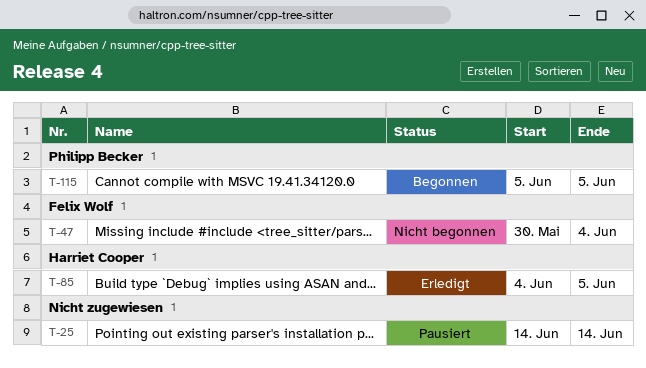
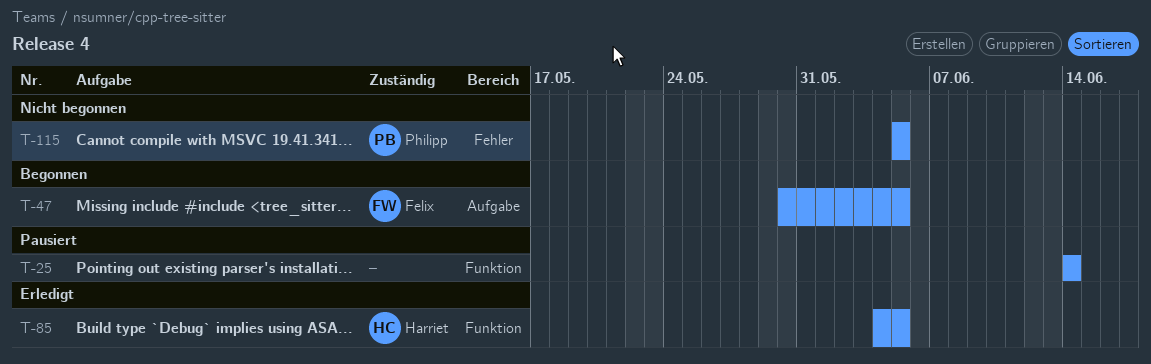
T-47, status: Nicht begonnen -> Begonnen
T-47, due: Jun 4 -> Jun 5
T-115, status: Begonnen -> Nicht begonnen

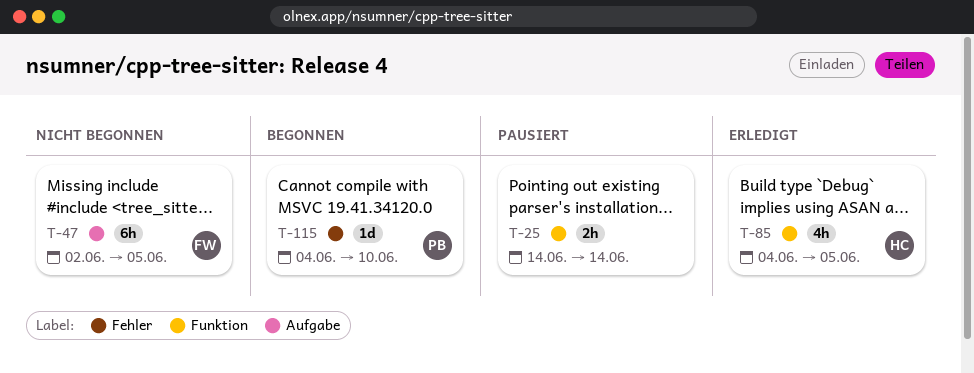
T-47, status: Begonnen -> Nicht begonnen
T-47, start: May 30 -> Jun 2
T-115, status: Nicht begonnen -> Begonnen
T-115, start: Jun 5 -> Jun 4
T-115, due: Jun 5 -> Jun 10

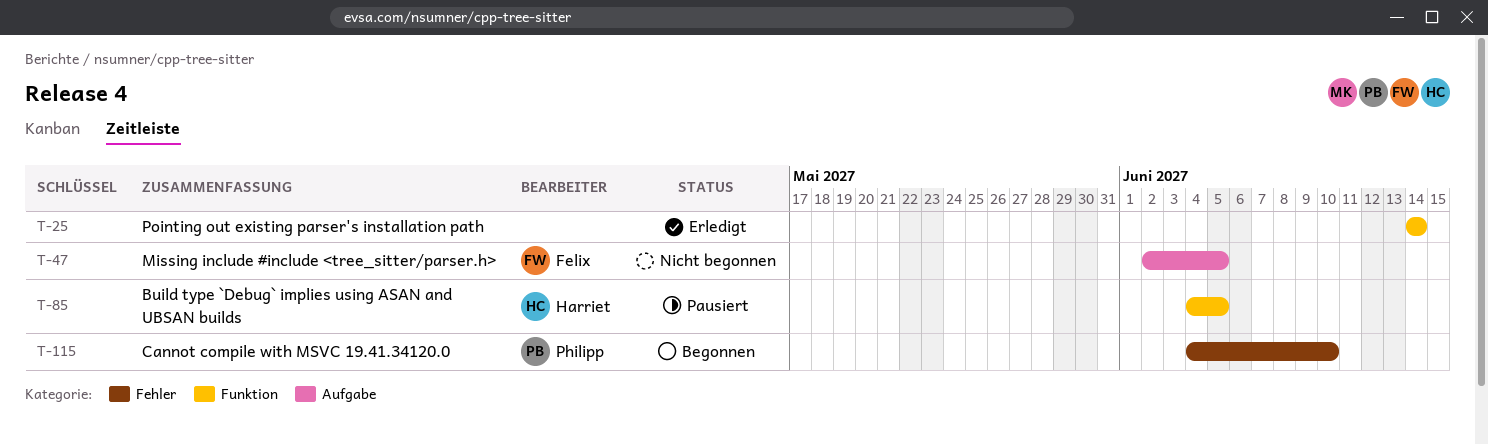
T-25, status: Pausiert -> Erledigt
T-85, status: Erledigt -> Pausiert

